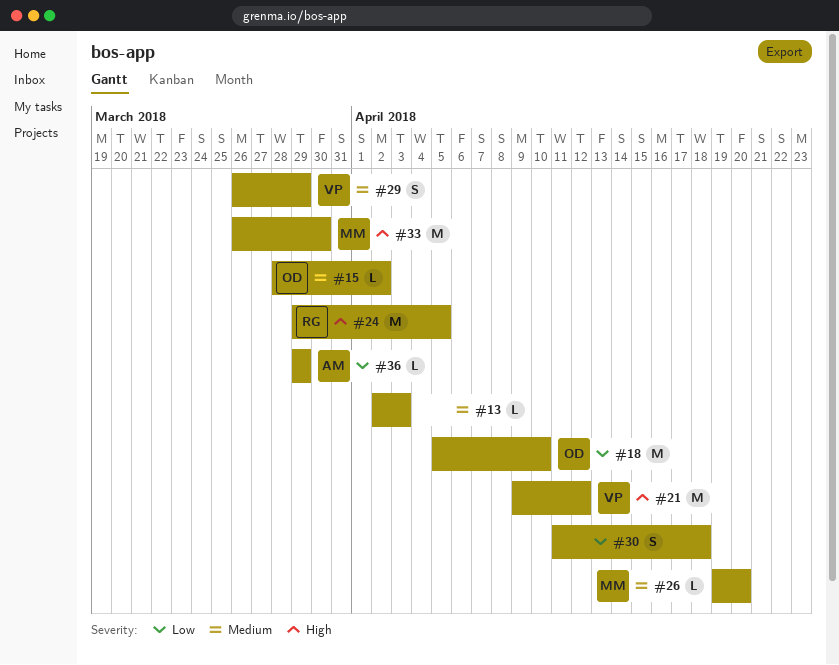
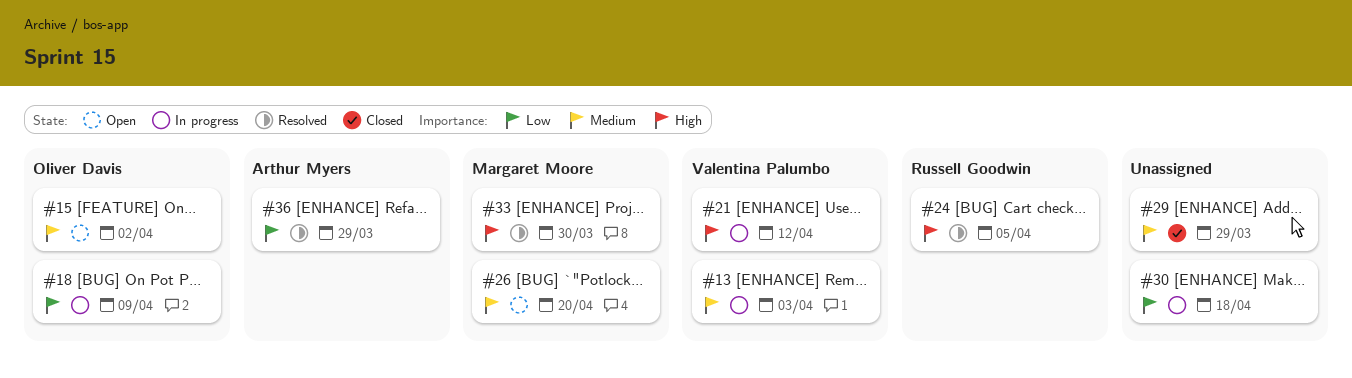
#13, owner: none -> Valentina Palumbo
#18, due: Apr 10 -> Apr 9
#29, owner: Valentina Palumbo -> none

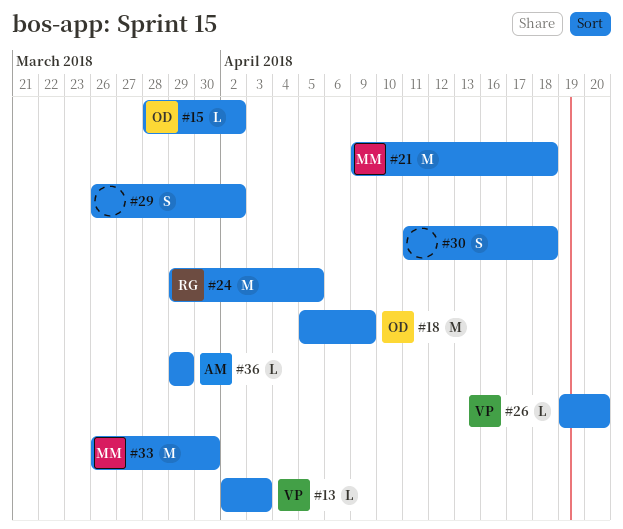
#21, owner: Valentina Palumbo -> Margaret Moore
#21, due: Apr 12 -> Apr 18
#26, owner: Margaret Moore -> Valentina Palumbo
#29, due: Mar 29 -> Apr 2

